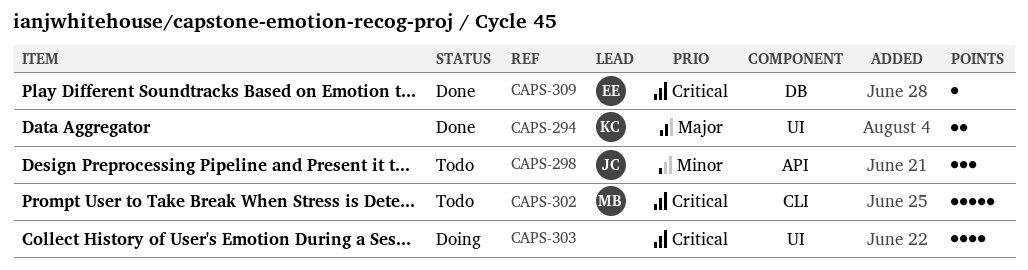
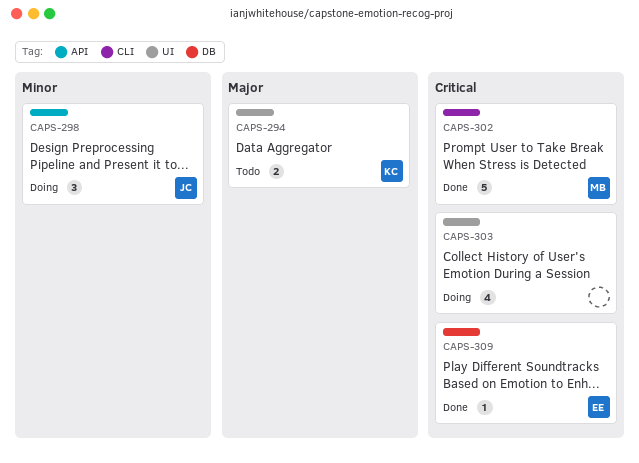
CAPS-294, status: Done -> Todo
CAPS-298, status: Todo -> Doing
CAPS-302, status: Todo -> Done

